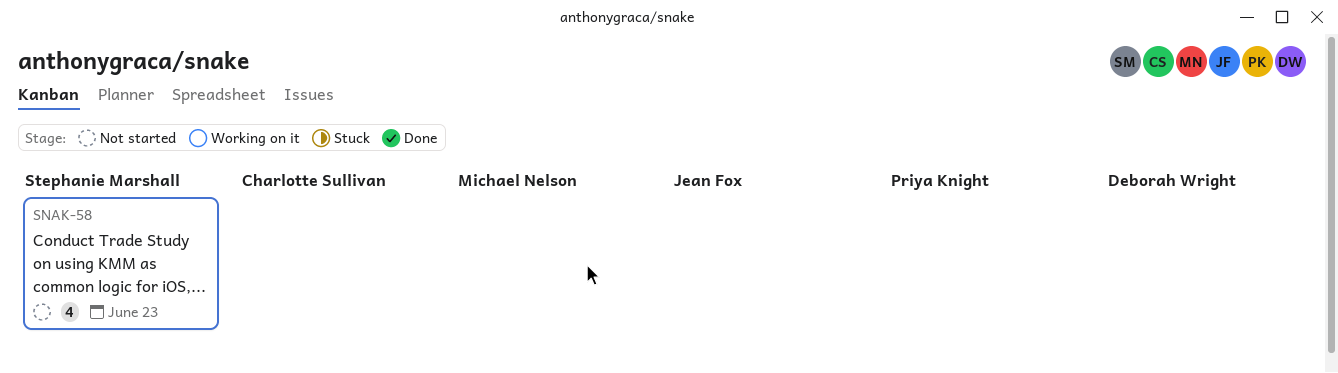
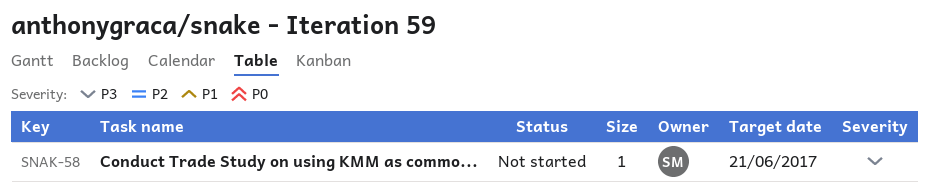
SNAK-58, estimate: 4 -> 1
SNAK-58, due: Jun 23 -> Jun 21

